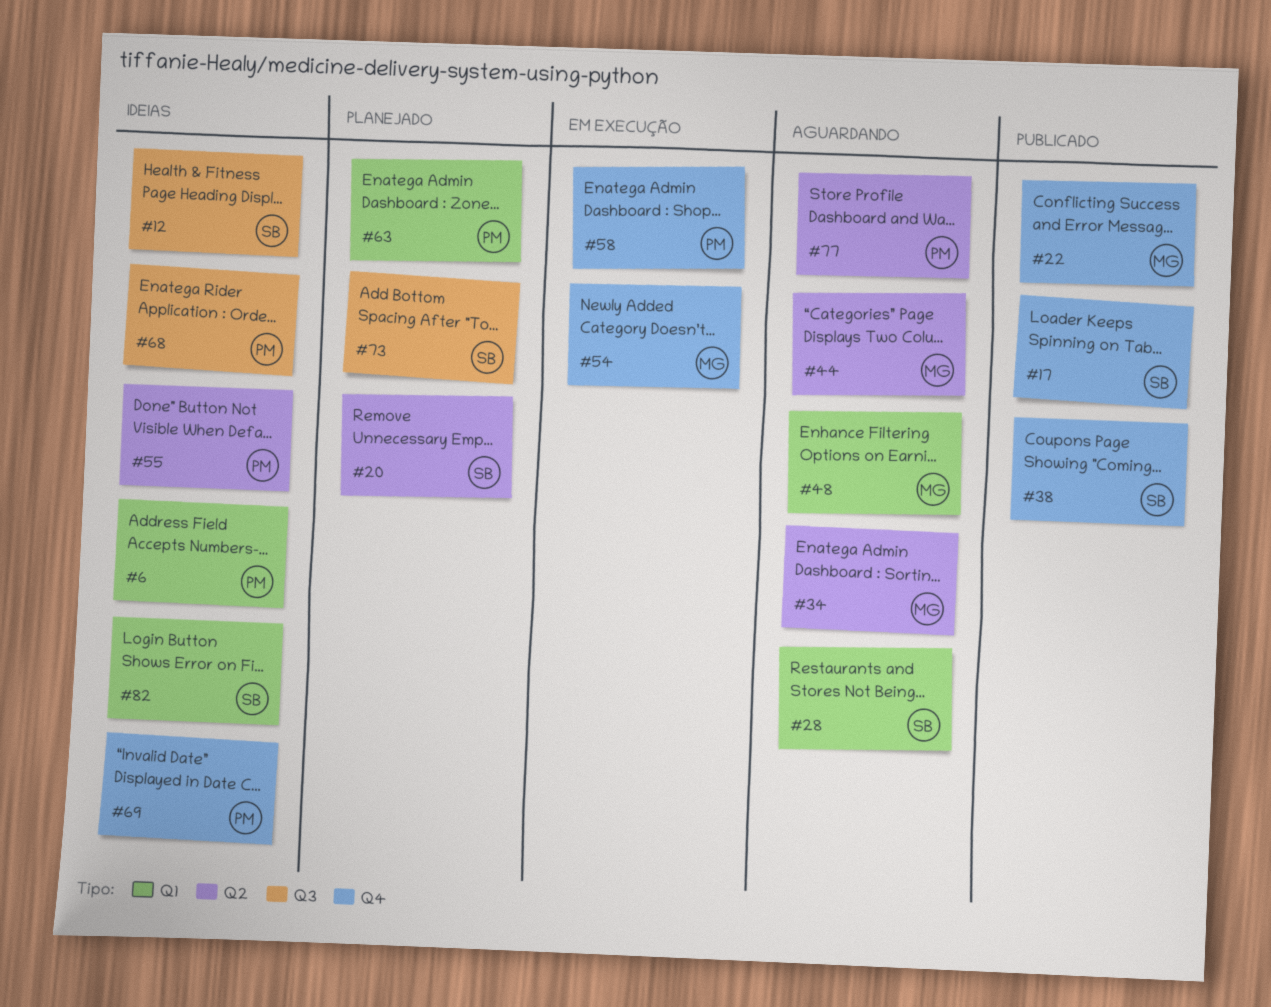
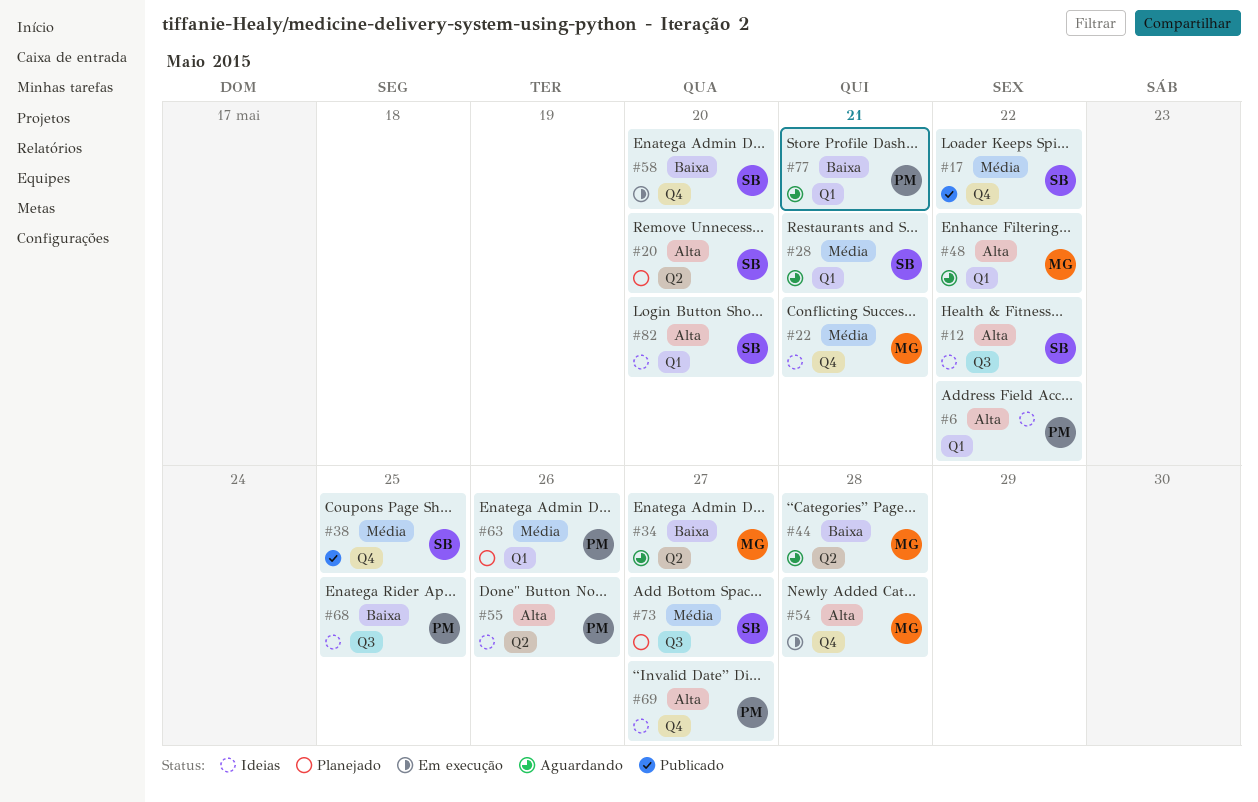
#22, status: Publicado -> Ideias
#58, owner: PM -> SB
#77, label: Q2 -> Q1

